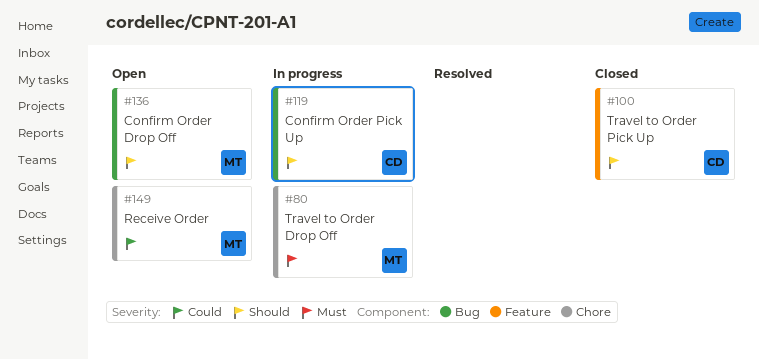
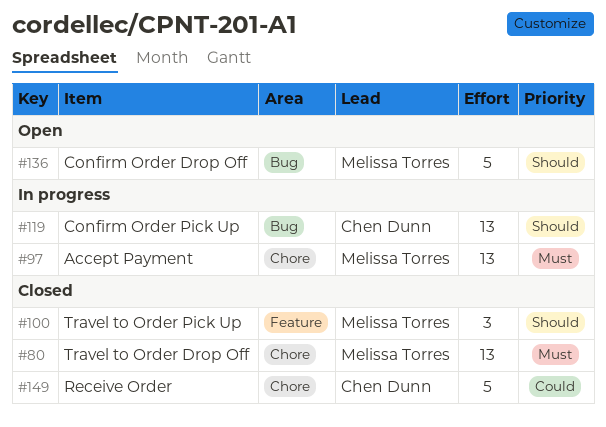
#80, status: In progress -> Closed
#97: none -> present
#100, owner: Chen Dunn -> Melissa Torres
#149, status: Open -> Closed
#149, owner: Melissa Torres -> Chen Dunn

